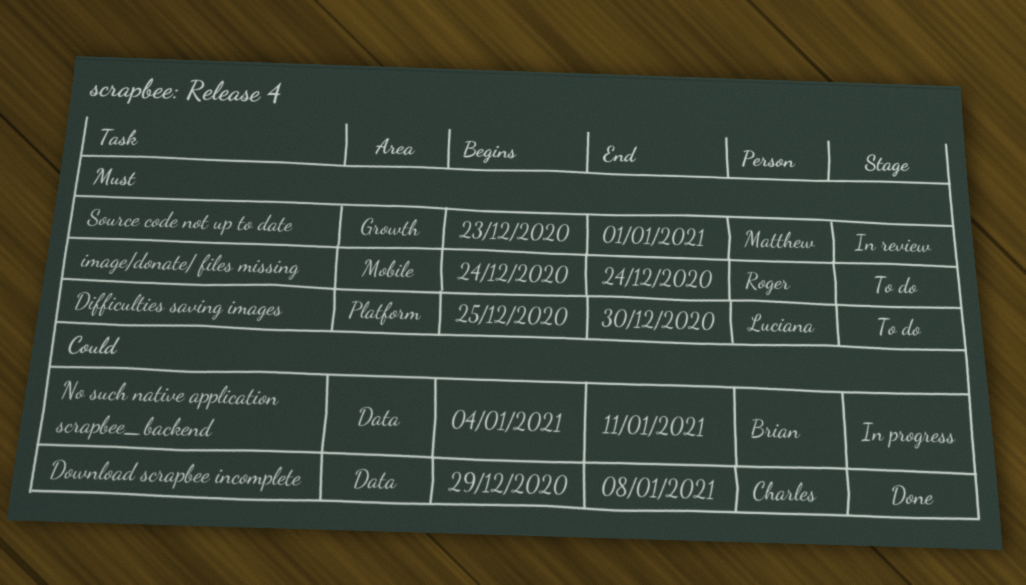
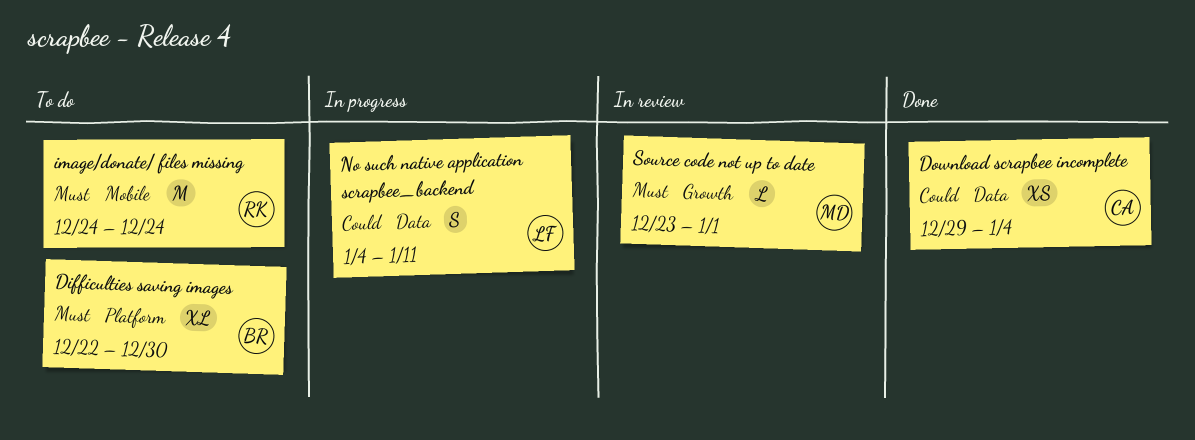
Difficulties saving images, owner: Luciana -> Brian
Difficulties saving images, start: Dec 25 -> Dec 22
Download scrapbee incomplete, due: Jan 8 -> Jan 4
No such native application scrapbee_backend, owner: Brian -> Luciana

